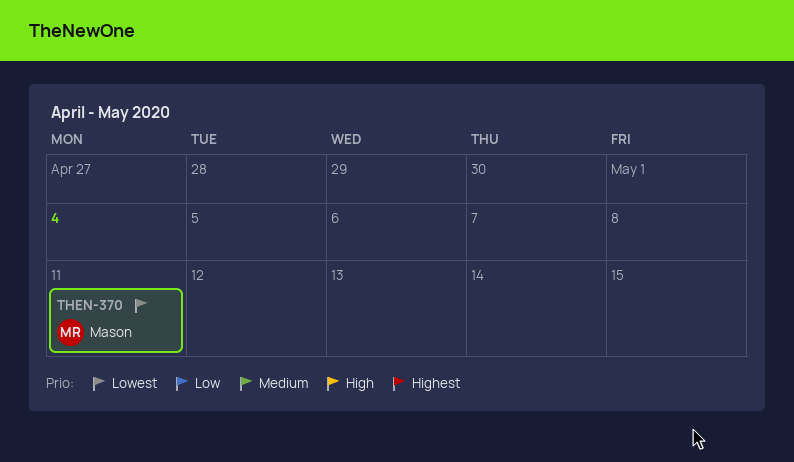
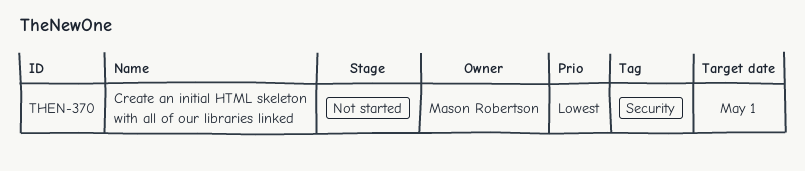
THEN-370, due: May 11 -> May 1

